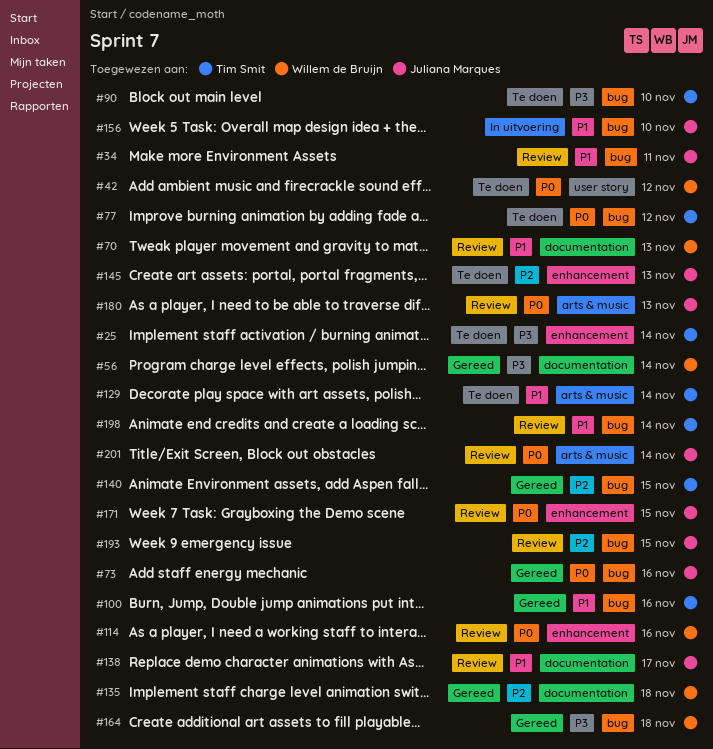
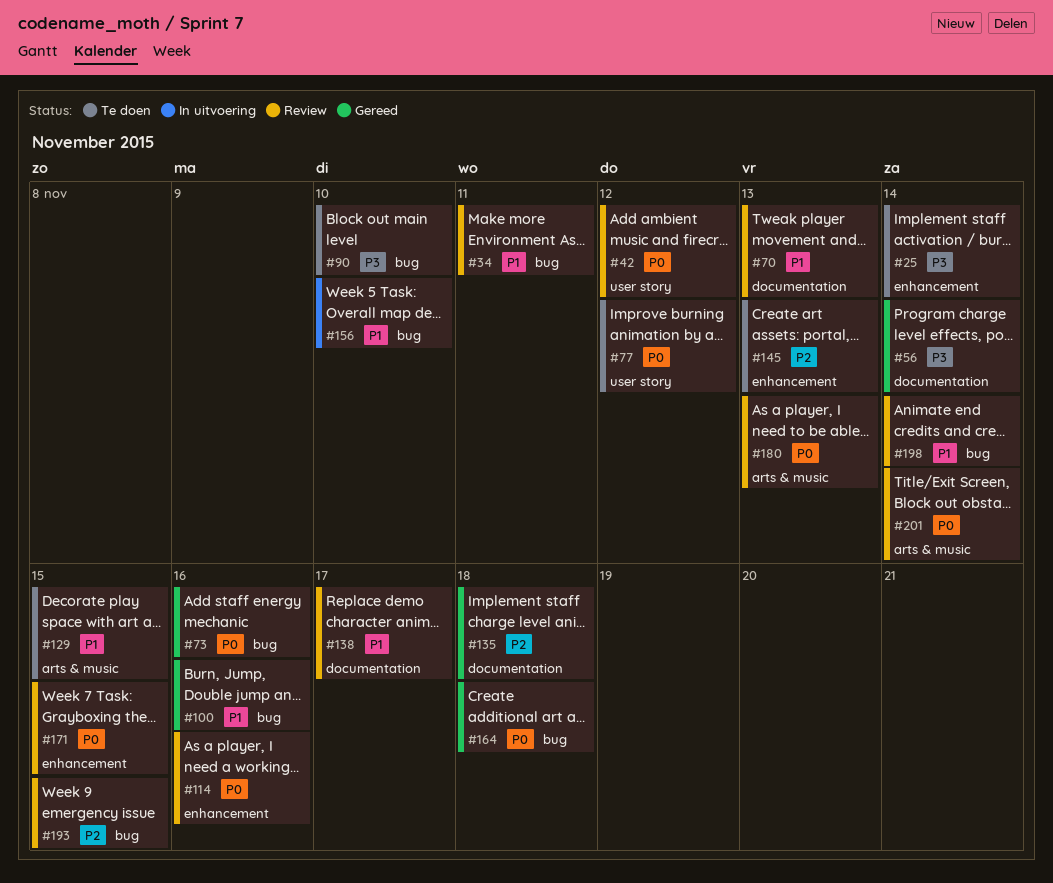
#42, status: Te doen -> Review
#77, label: bug -> user story
#129, due: Nov 14 -> Nov 15
#140: present -> none
#164, priority: P3 -> P0

